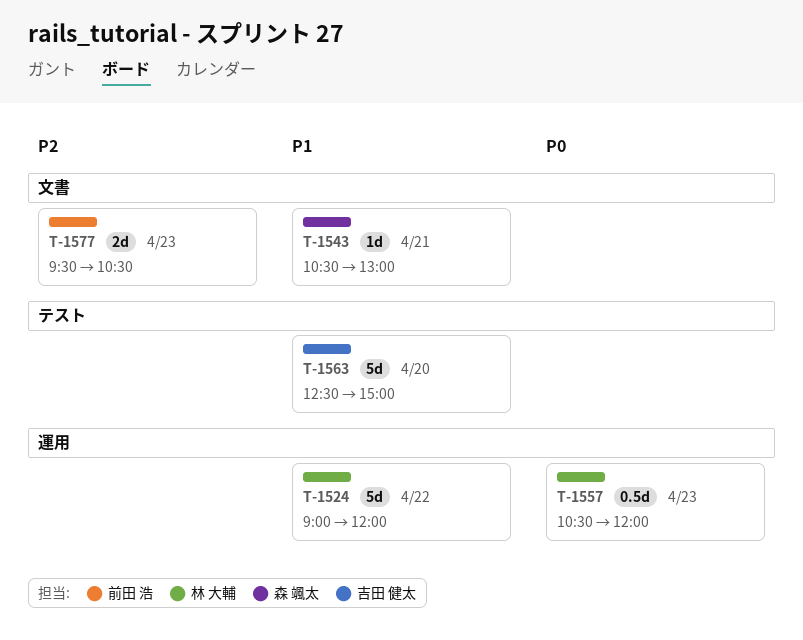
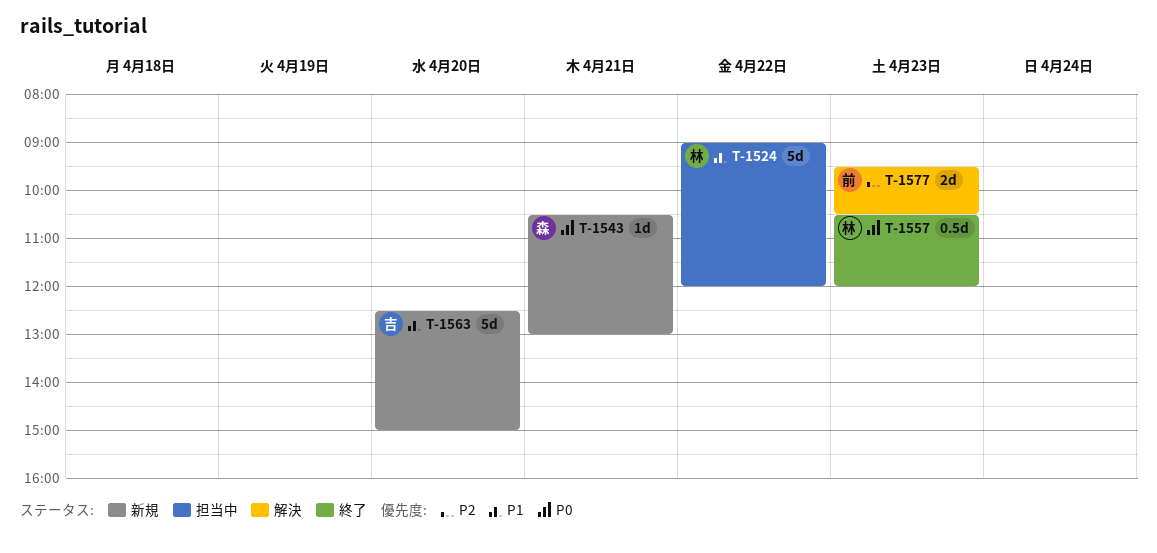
T-1543, priority: P1 -> P0

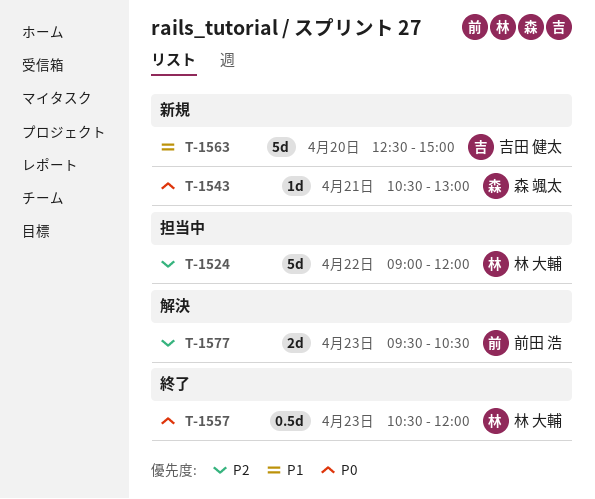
T-1524, priority: P1 -> P2

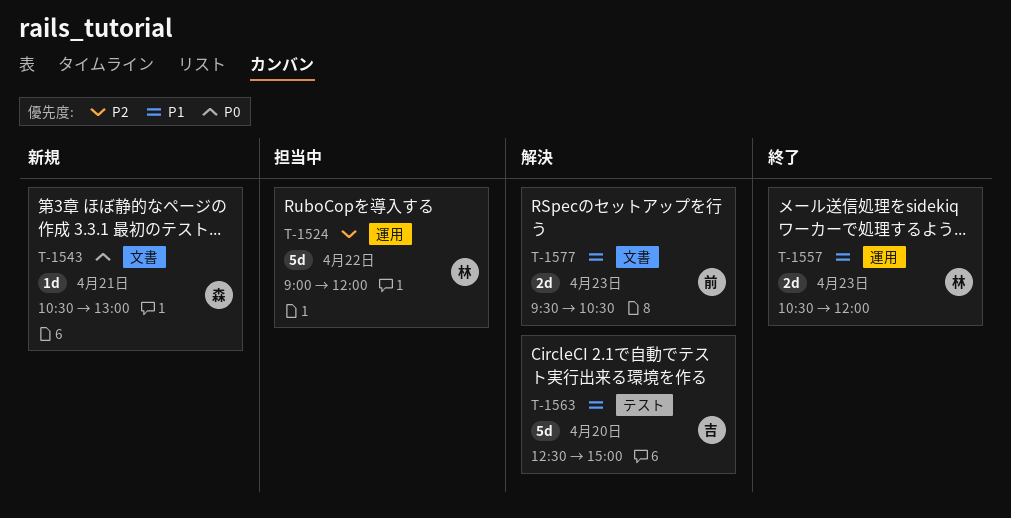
T-1557, priority: P0 -> P1
T-1557, estimate: 0.5d -> 2d
T-1563, status: 新規 -> 解決
T-1577, priority: P2 -> P1

